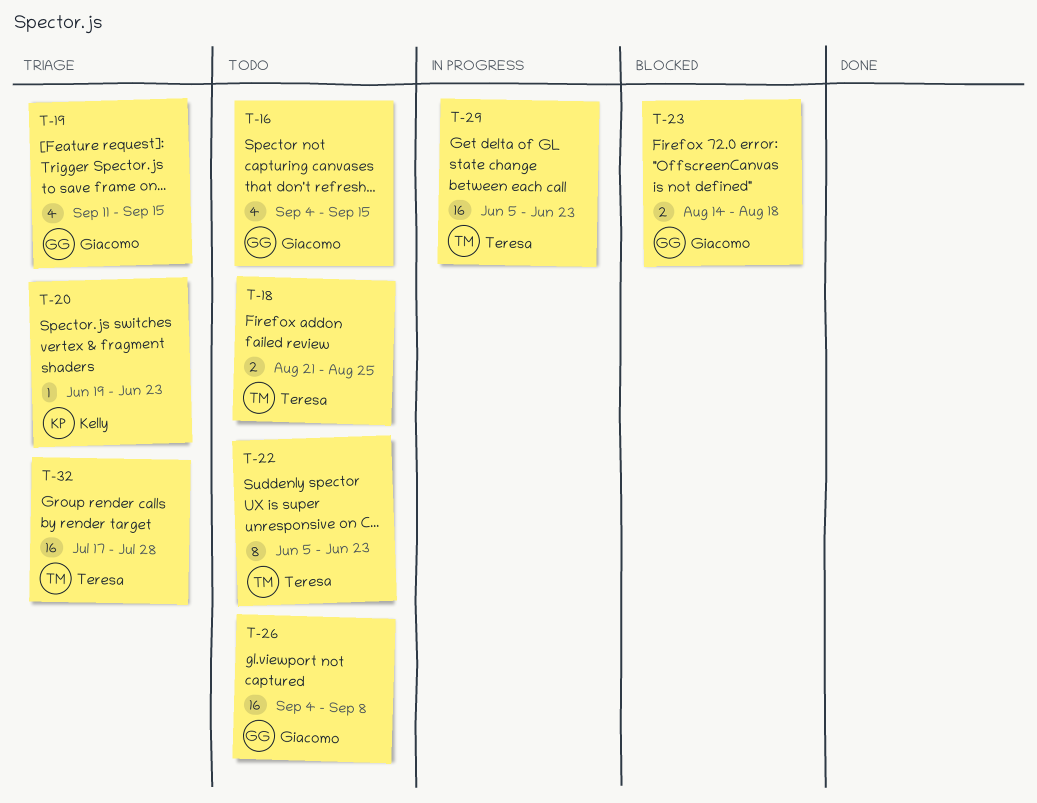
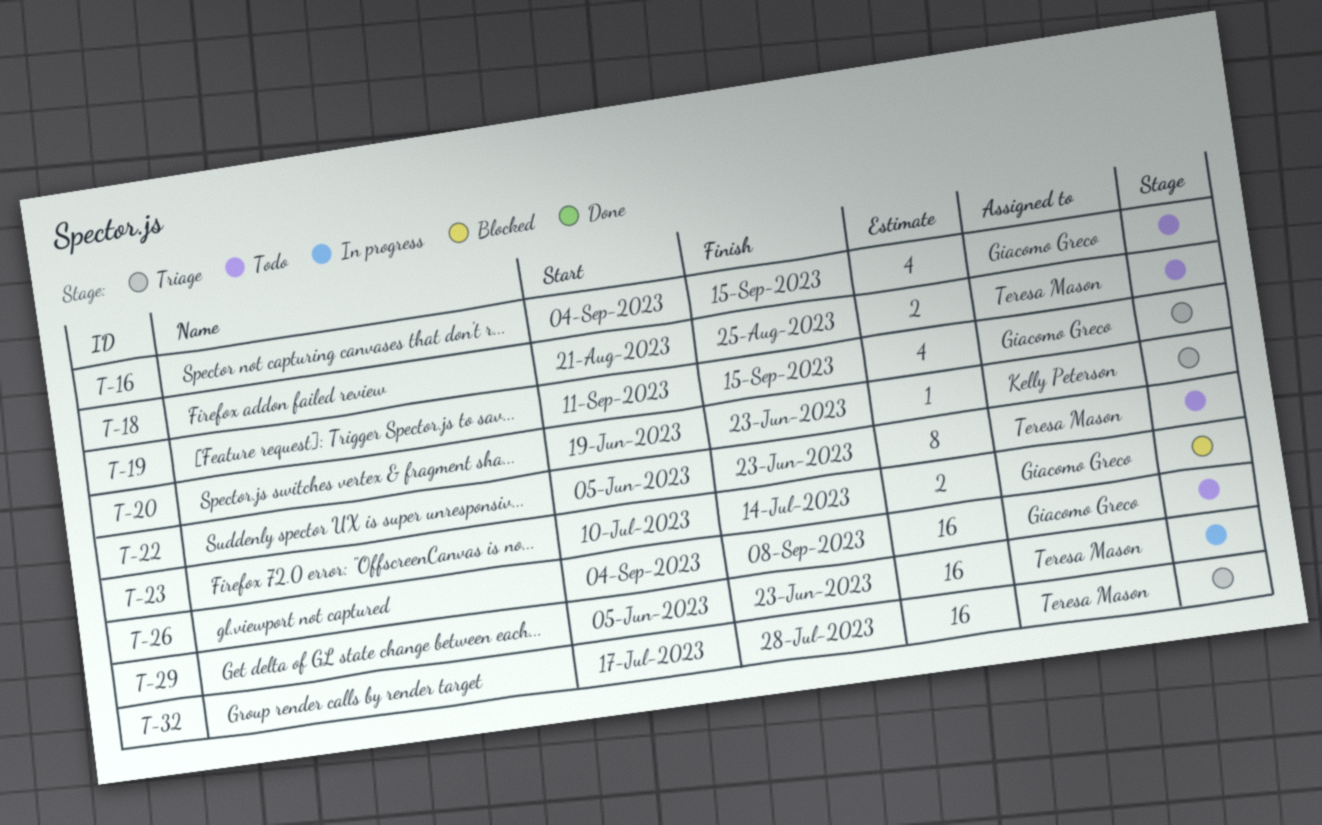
T-23, start: Aug 14 -> Jul 10
T-23, due: Aug 18 -> Jul 14

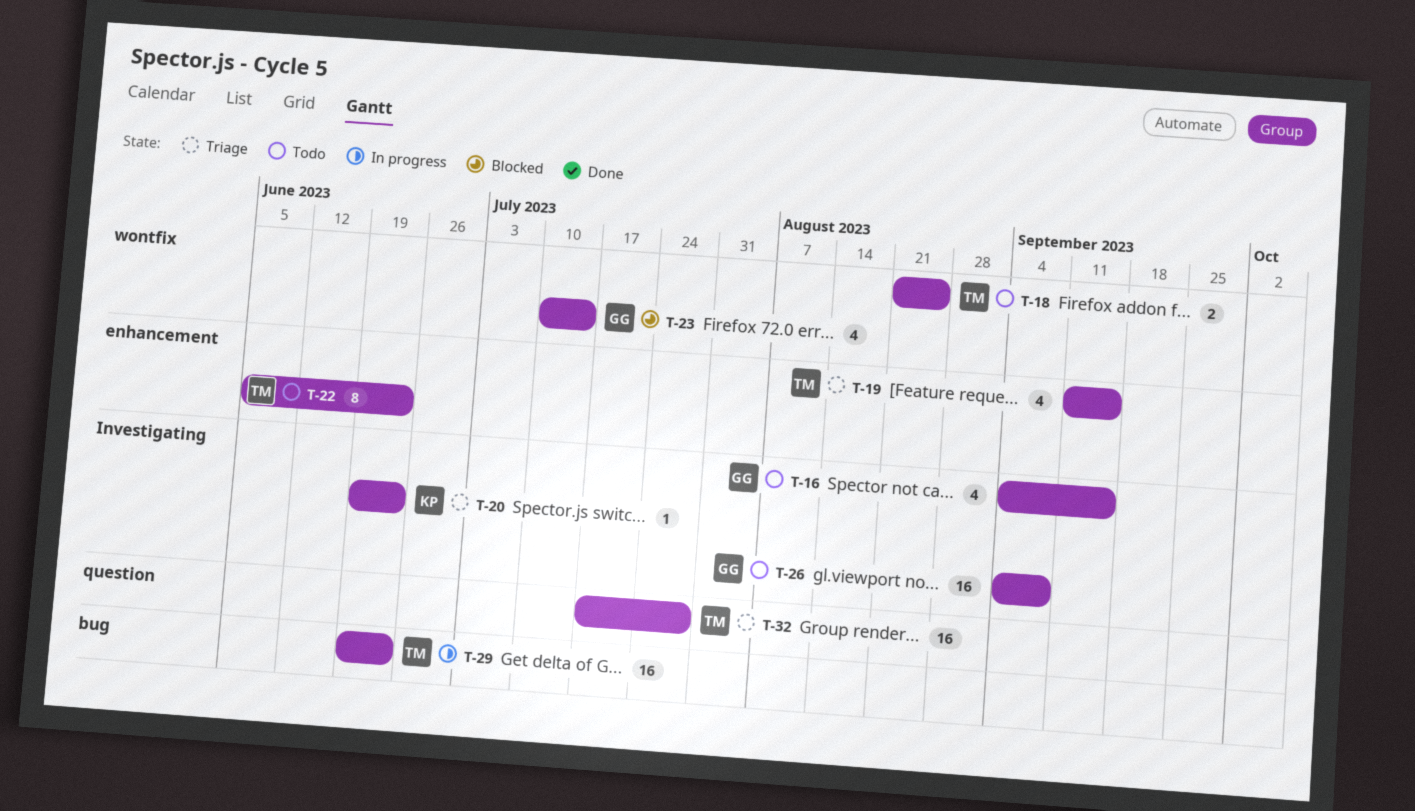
T-19, owner: Giacomo Greco -> Teresa Mason
T-23, estimate: 2 -> 4
T-29, start: Jun 5 -> Jun 19

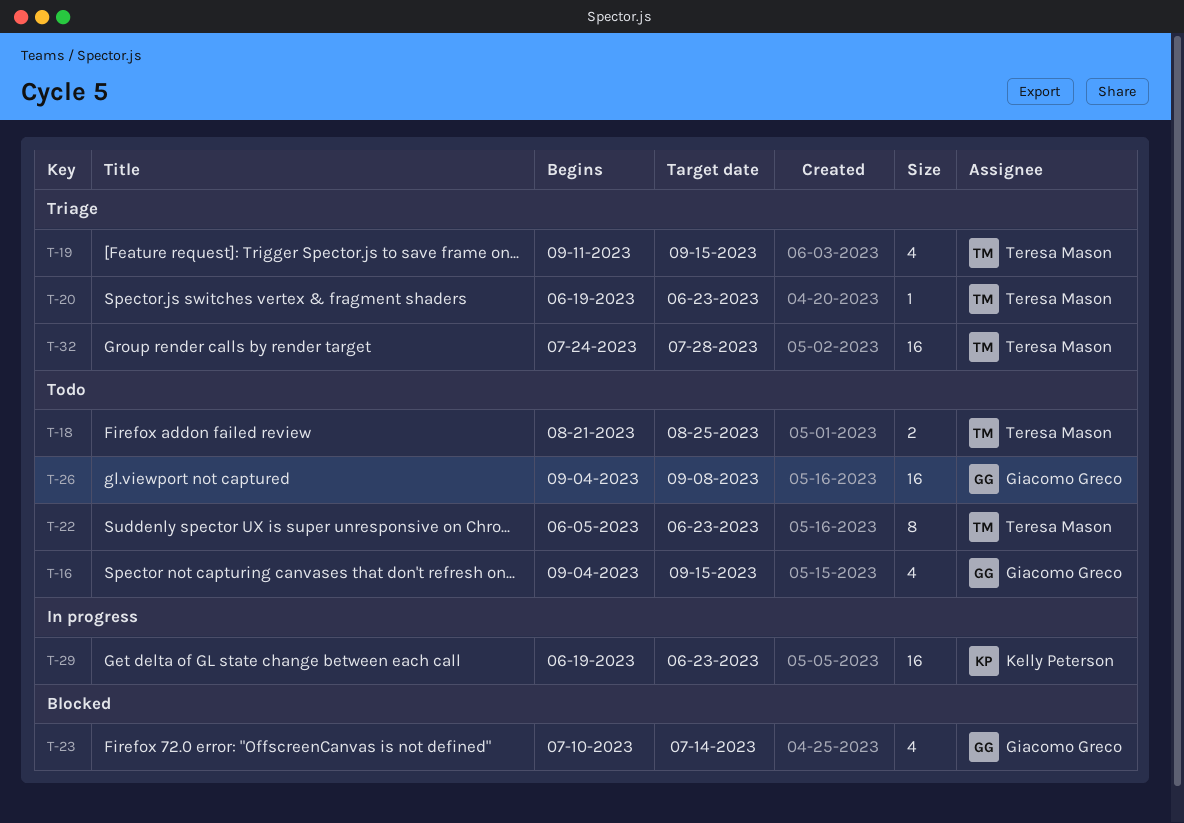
T-20, owner: Kelly Peterson -> Teresa Mason
T-29, owner: Teresa Mason -> Kelly Peterson
T-32, start: Jul 17 -> Jul 24

